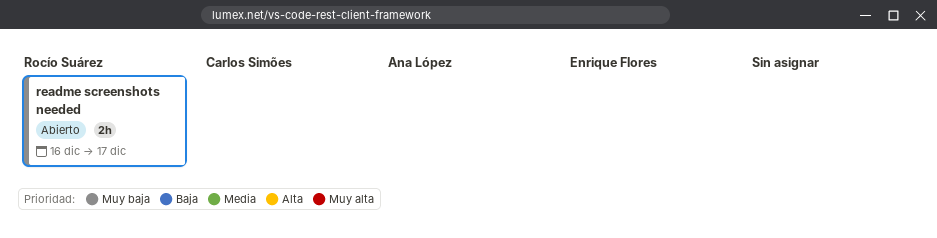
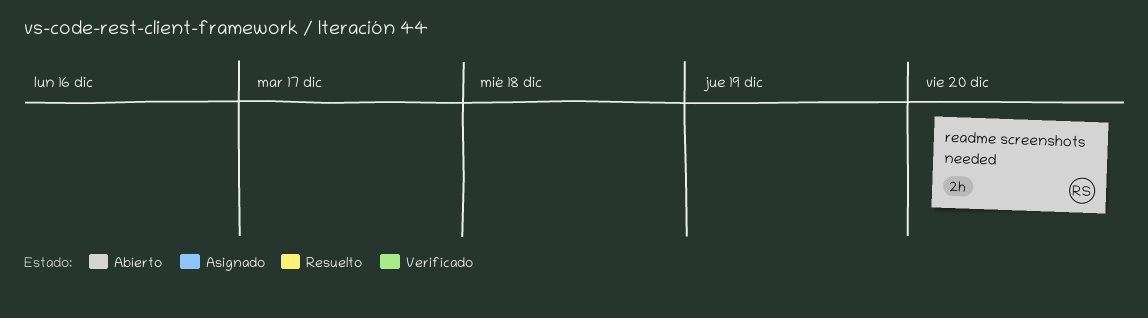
readme screenshots needed, due: Dec 17 -> Dec 20

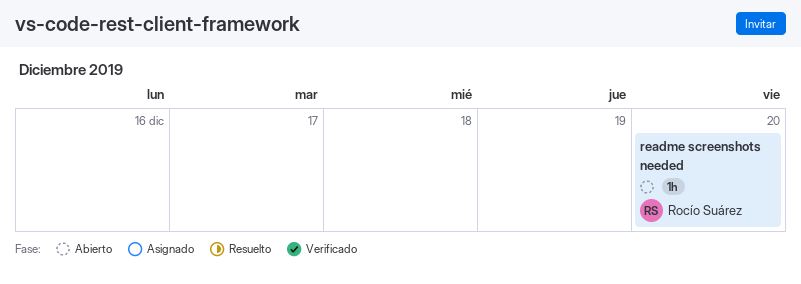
readme screenshots needed, estimate: 2h -> 1h

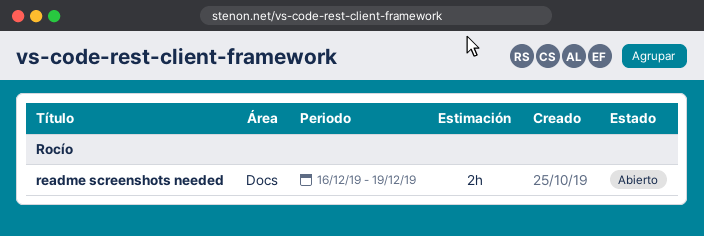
readme screenshots needed, estimate: 1h -> 2h
readme screenshots needed, due: Dec 20 -> Dec 19

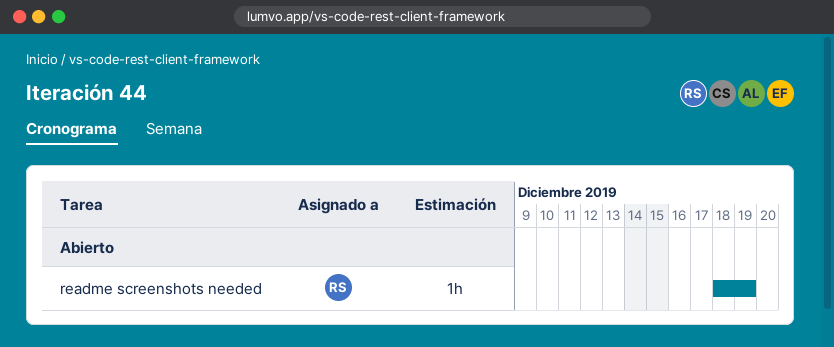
readme screenshots needed, estimate: 2h -> 1h
readme screenshots needed, start: Dec 16 -> Dec 18

